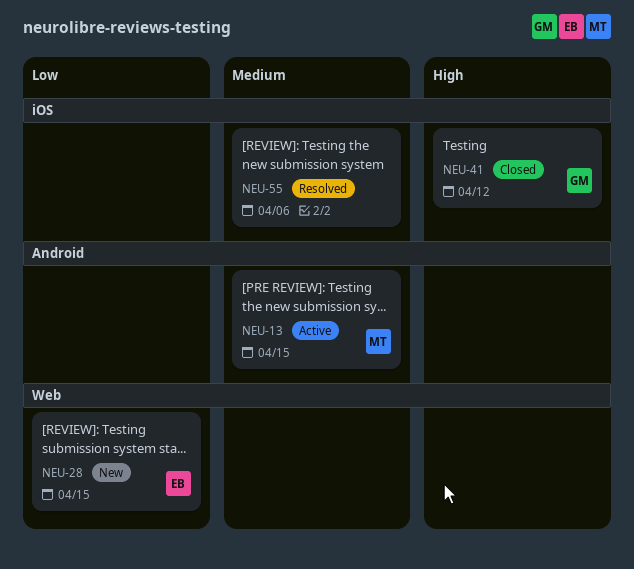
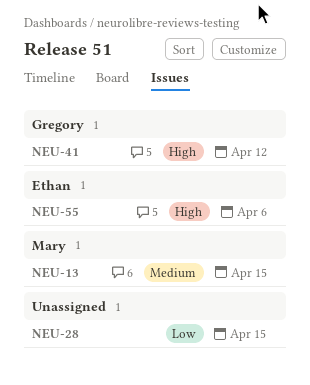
NEU-28, owner: Ethan -> none
NEU-55, owner: none -> Ethan
NEU-55, priority: Medium -> High

